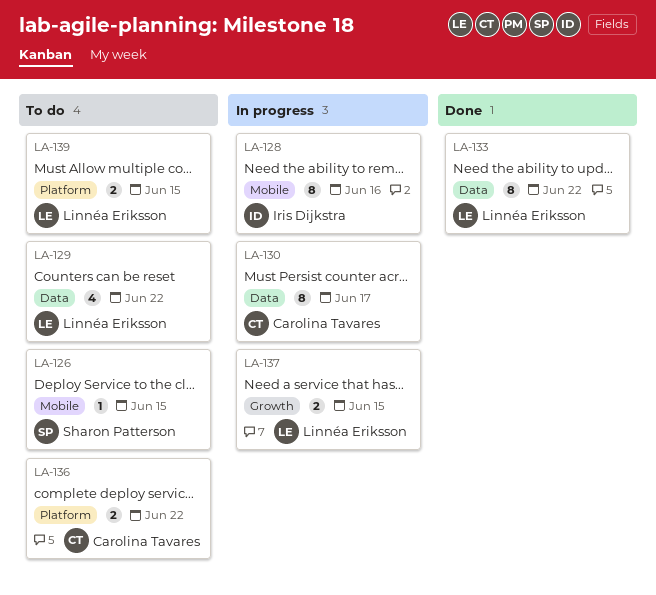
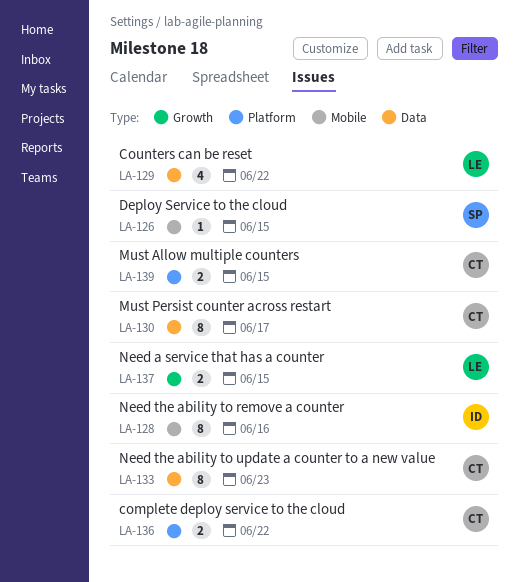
LA-133, owner: Linnéa Eriksson -> Carolina Tavares
LA-133, due: Jun 22 -> Jun 23
LA-139, owner: Linnéa Eriksson -> Carolina Tavares

